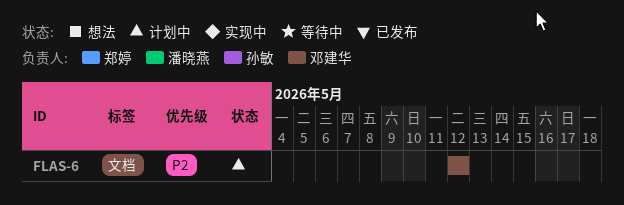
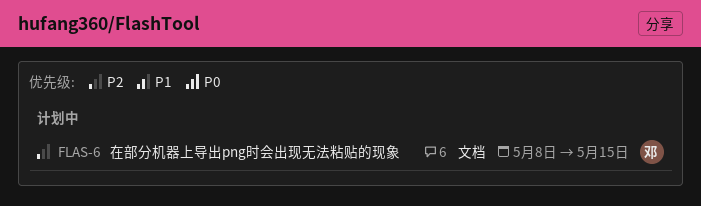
FLAS-6, start: May 12 -> May 8
FLAS-6, due: May 12 -> May 15

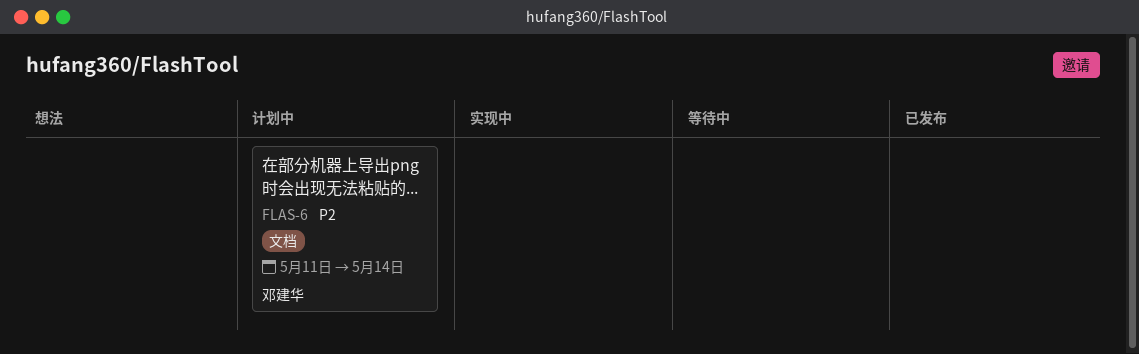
FLAS-6, start: May 8 -> May 11
FLAS-6, due: May 15 -> May 14

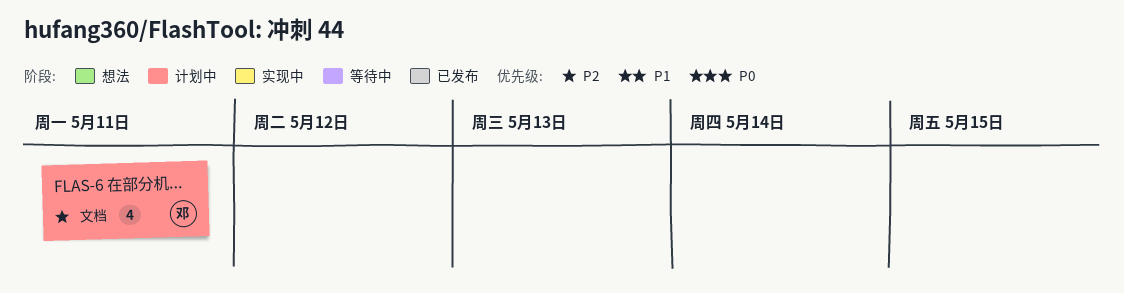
FLAS-6, due: May 14 -> May 11

